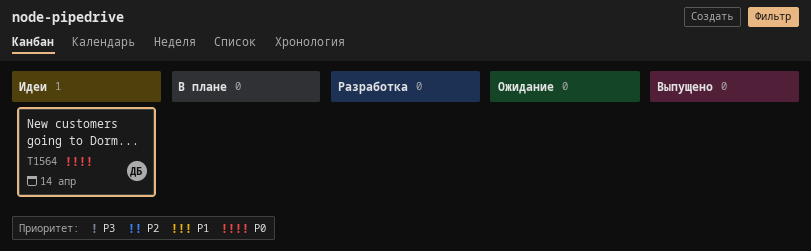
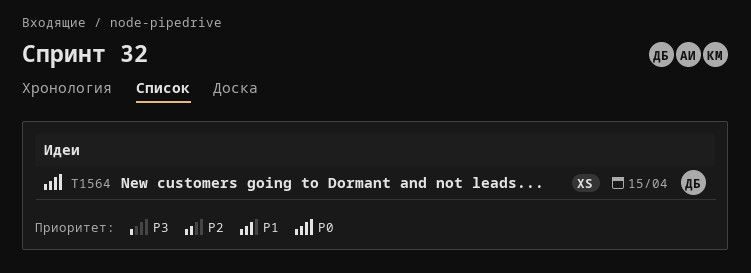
T1564, due: Apr 14 -> Apr 15

